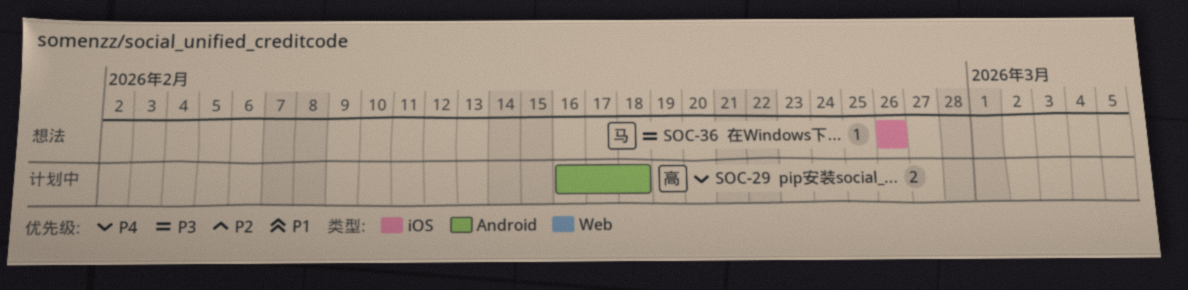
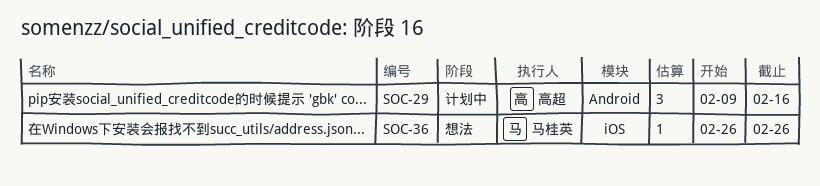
SOC-29, estimate: 2 -> 3
SOC-29, start: Feb 16 -> Feb 9
SOC-29, due: Feb 18 -> Feb 16

